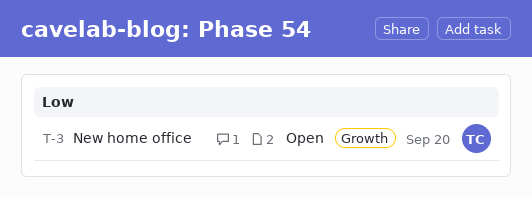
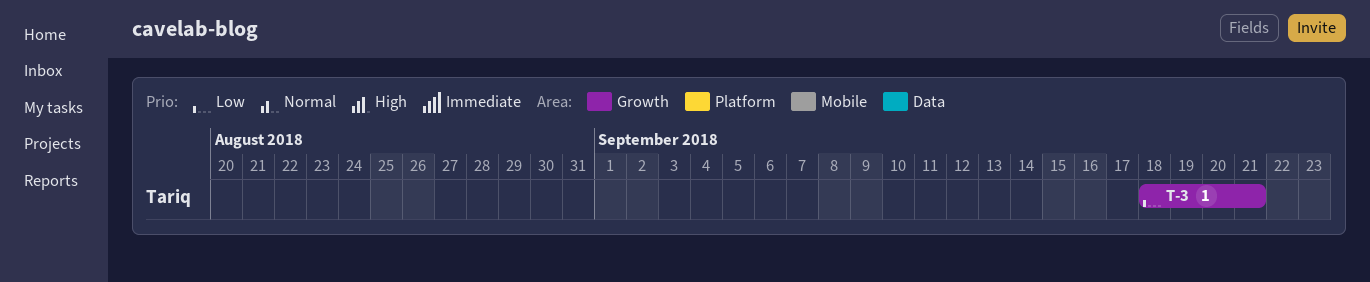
T-3, due: Sep 20 -> Sep 21

